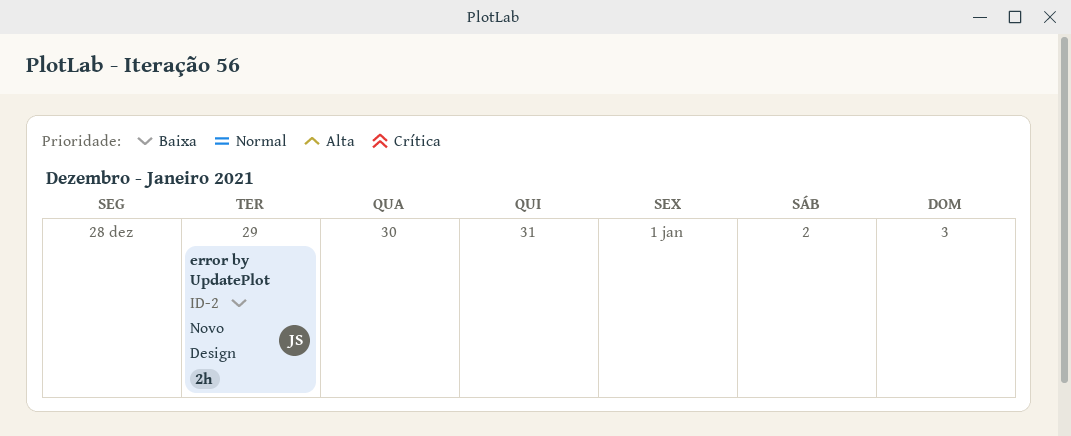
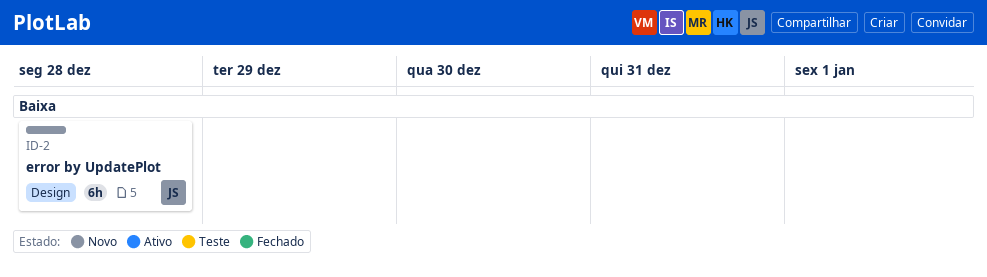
ID-2, estimate: 2h -> 6h
ID-2, due: Dec 29 -> Dec 28

